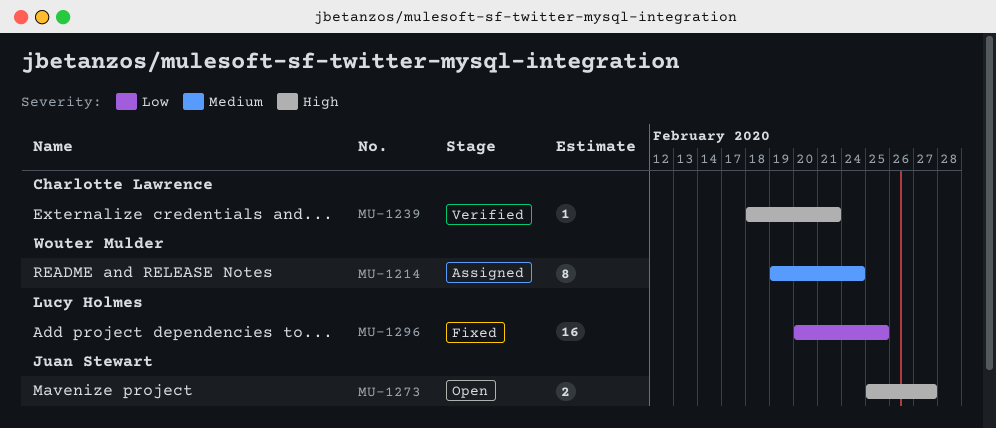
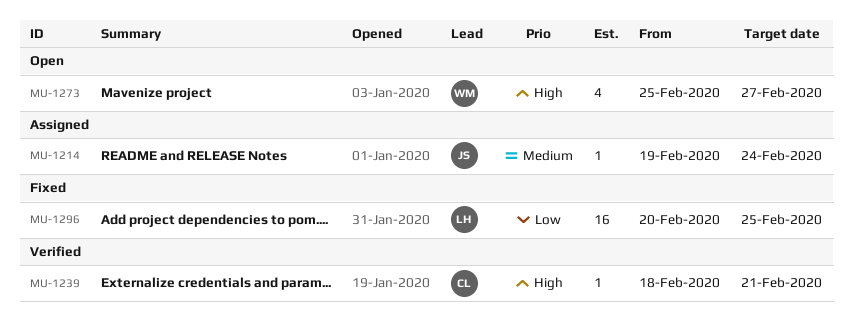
MU-1214, owner: Wouter Mulder -> Juan Stewart
MU-1214, estimate: 8 -> 1
MU-1273, owner: Juan Stewart -> Wouter Mulder
MU-1273, estimate: 2 -> 4

